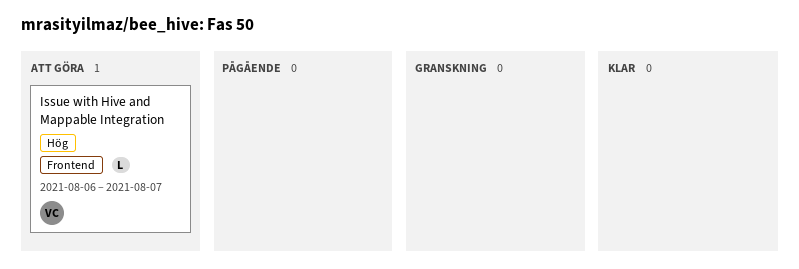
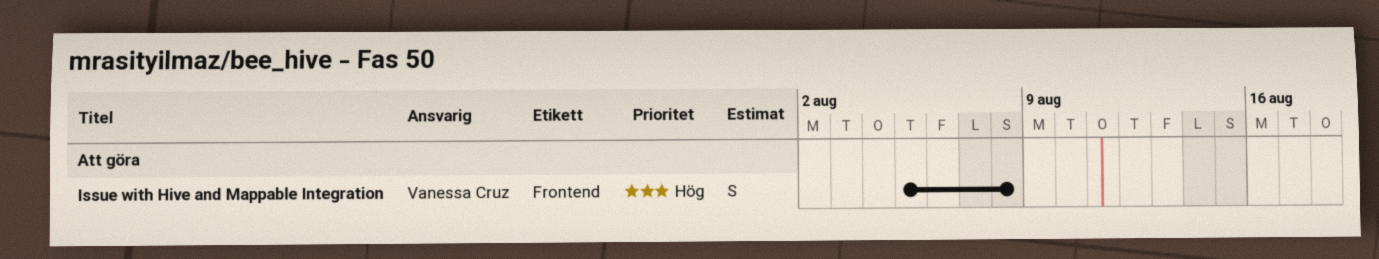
Issue with Hive and Mappable Integration, estimate: L -> S
Issue with Hive and Mappable Integration, start: Aug 6 -> Aug 5
Issue with Hive and Mappable Integration, due: Aug 7 -> Aug 8

